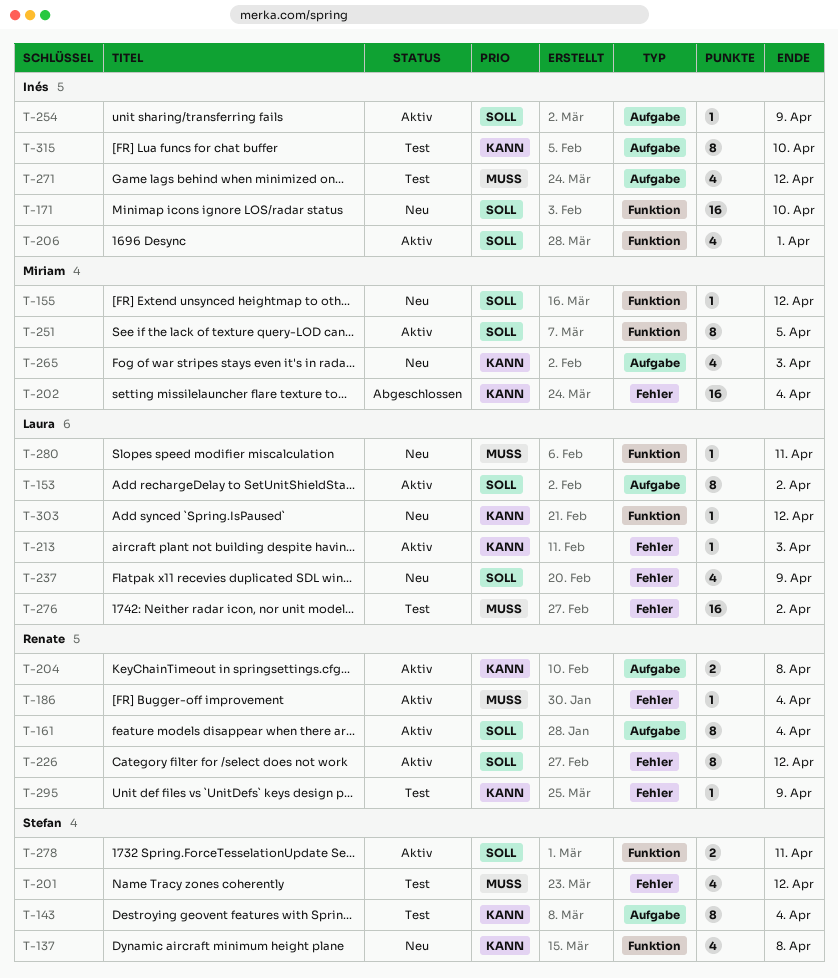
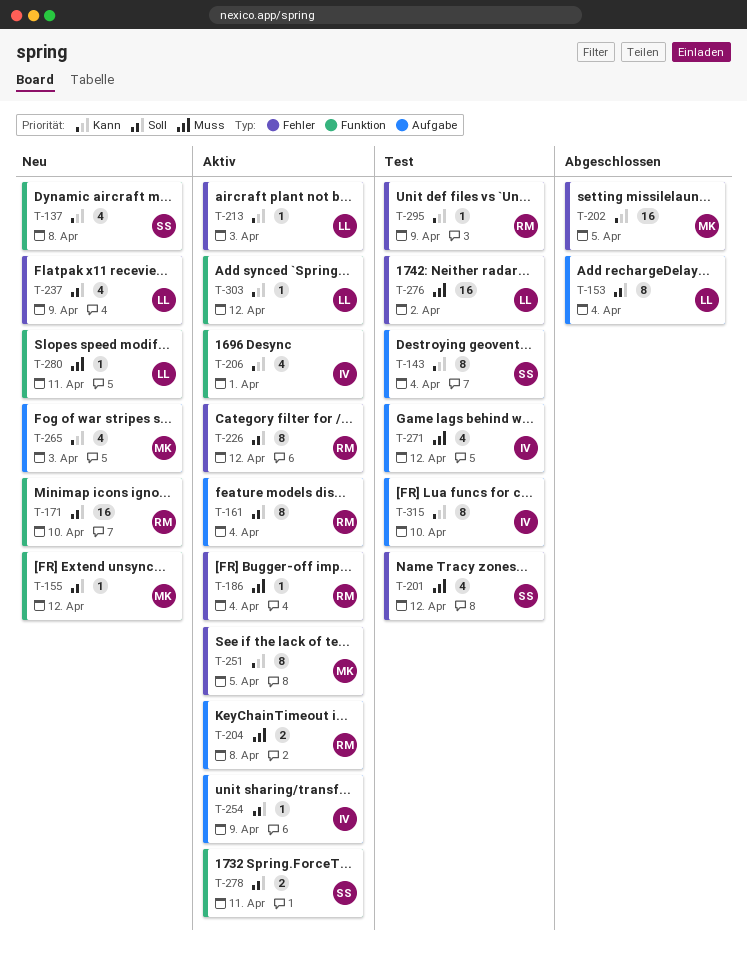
T-153, status: Aktiv -> Abgeschlossen
T-153, due: Apr 2 -> Apr 4
T-171, owner: Inés -> Renate
T-202, due: Apr 4 -> Apr 5
T-204, priority: Kann -> Muss
T-206, priority: Soll -> Kann
T-251, priority: Soll -> Kann
T-251, label: Funktion -> Fehler
T-303, status: Neu -> Aktiv

